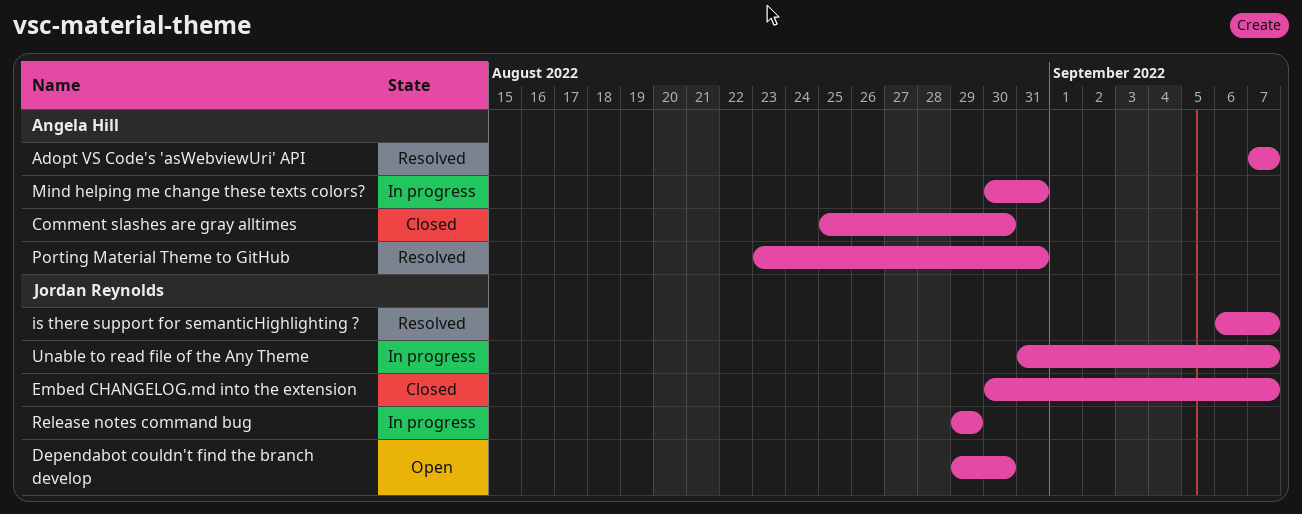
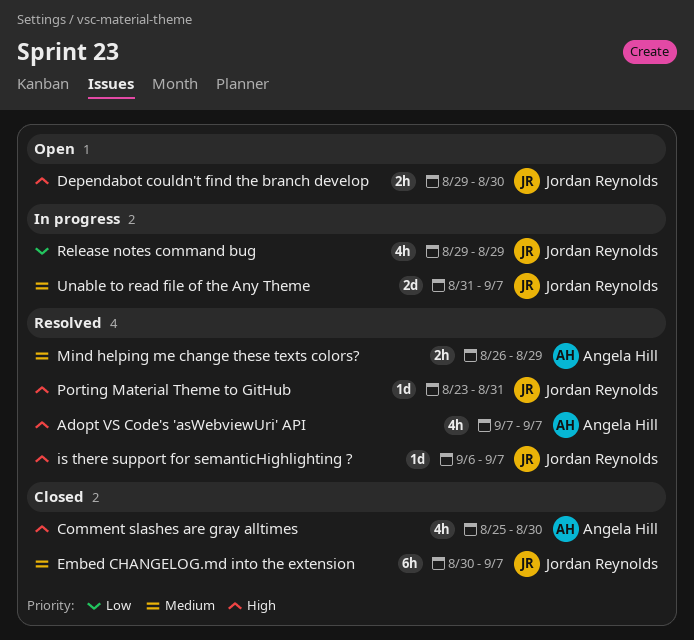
Mind helping me change these texts colors?, status: In progress -> Resolved
Mind helping me change these texts colors?, start: Aug 30 -> Aug 26
Mind helping me change these texts colors?, due: Aug 31 -> Aug 29
Porting Material Theme to GitHub, owner: Angela Hill -> Jordan Reynolds

